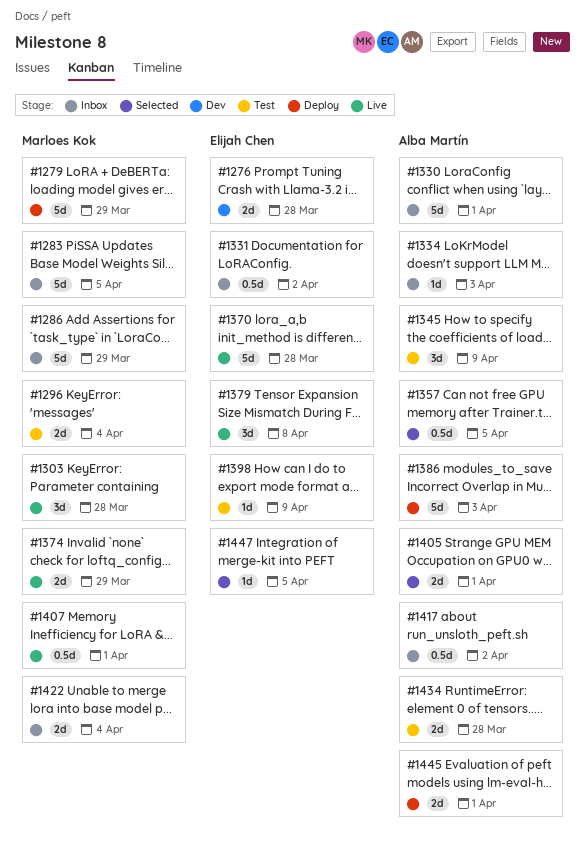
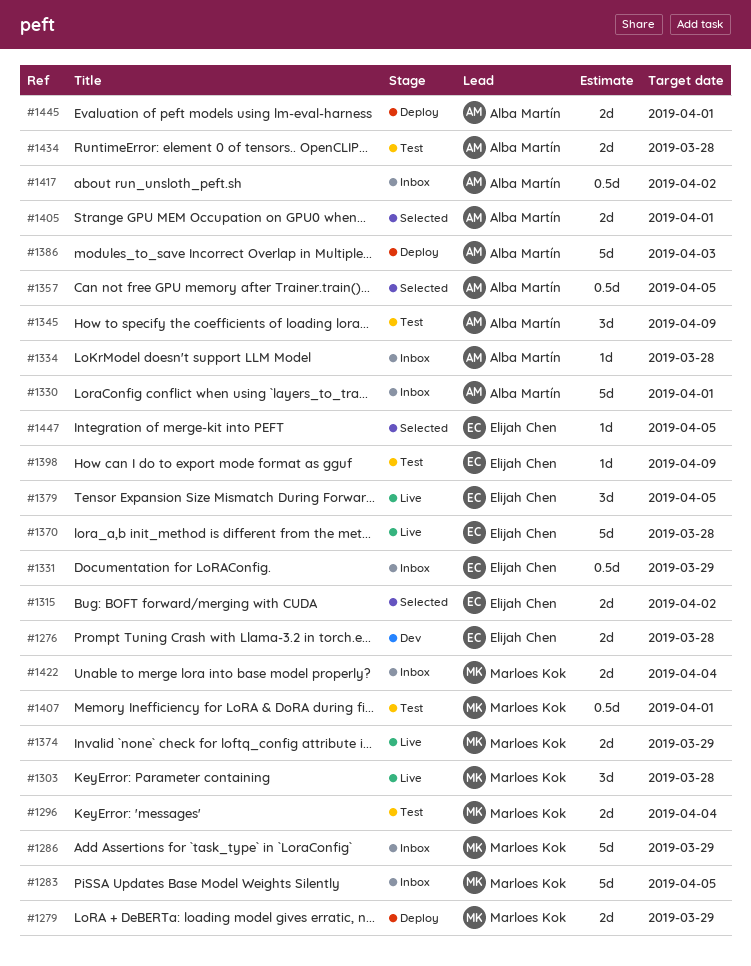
#1279, estimate: 5d -> 2d
#1315: none -> present
#1331, due: Apr 2 -> Mar 29
#1334, due: Apr 3 -> Mar 28
#1379, due: Apr 8 -> Apr 5
#1407, status: Live -> Test

